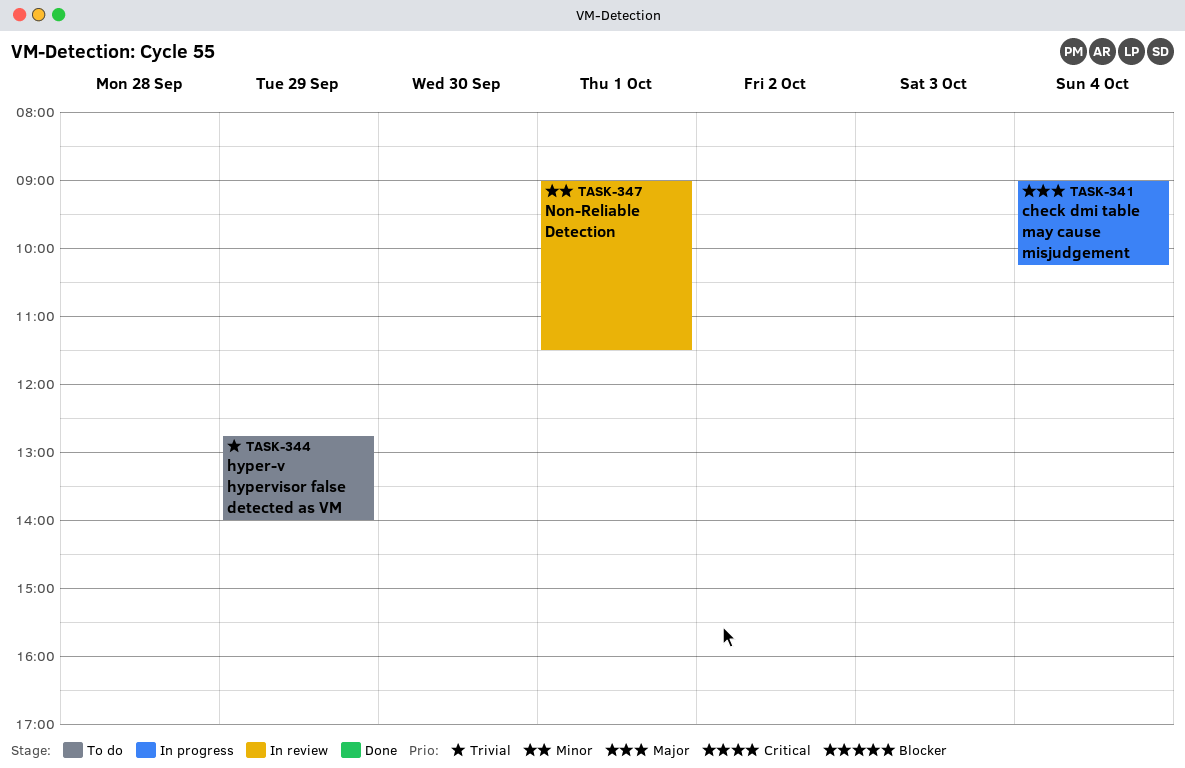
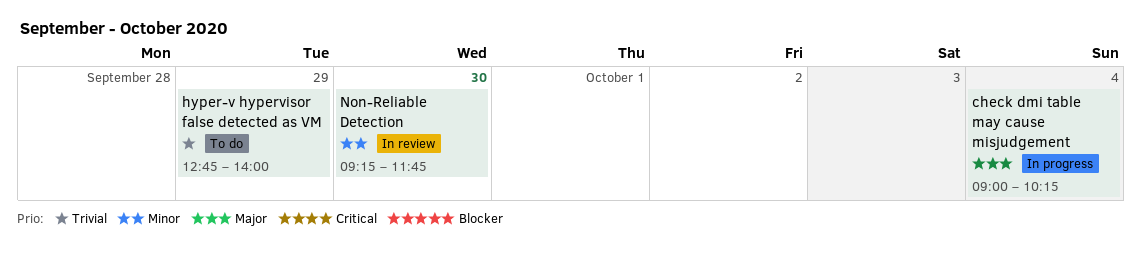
Non-Reliable Detection, day: Oct 1 -> Sep 30
Non-Reliable Detection, begins: 09:00 -> 09:15
Non-Reliable Detection, ends: 11:30 -> 11:45

